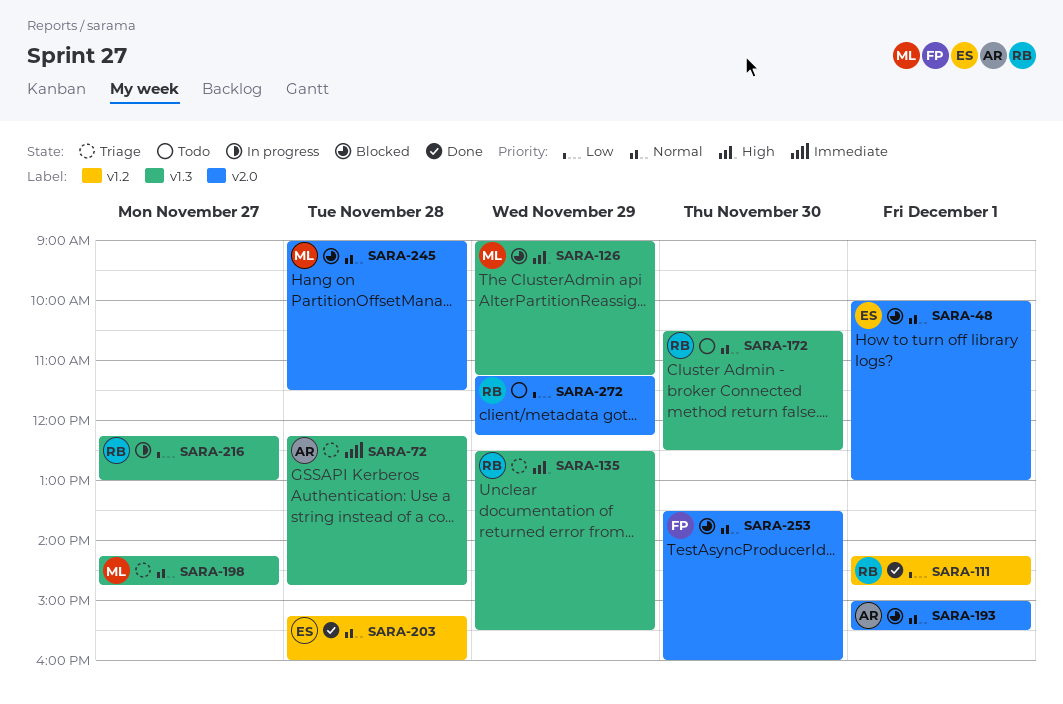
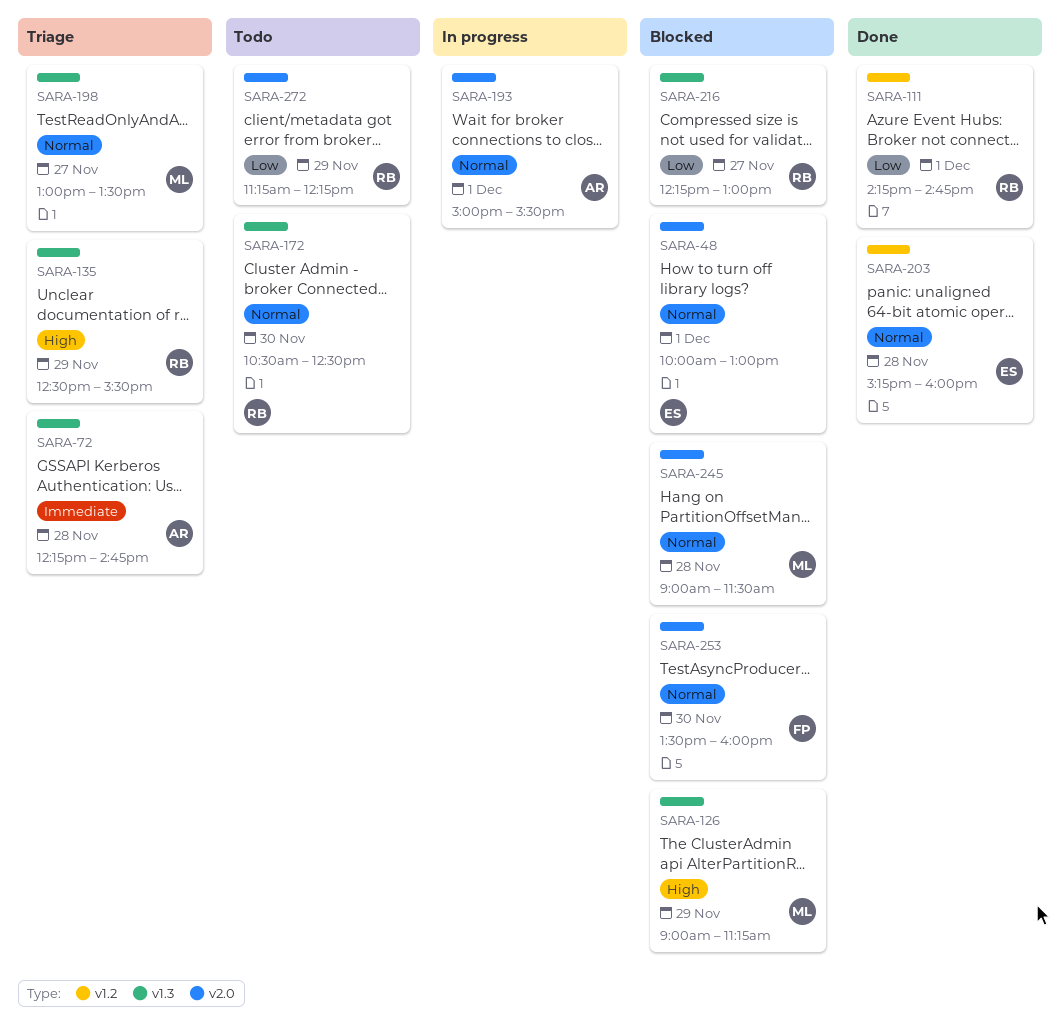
SARA-193, status: Blocked -> In progress
SARA-198, begins: 14:15 -> 13:00
SARA-198, ends: 14:45 -> 13:30
SARA-216, status: In progress -> Blocked

